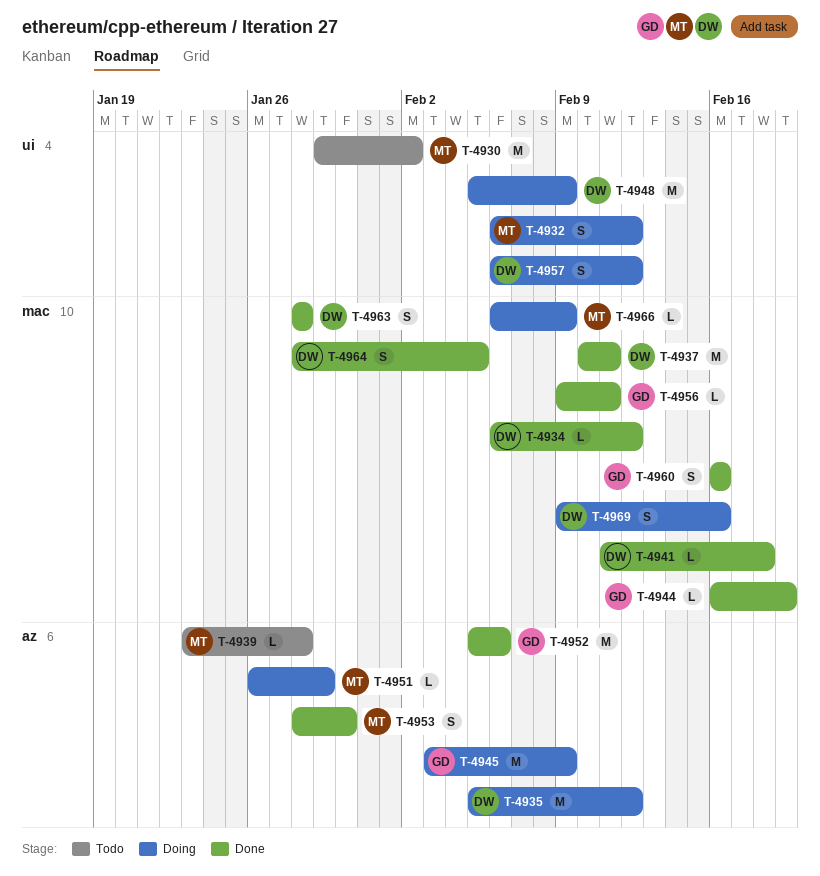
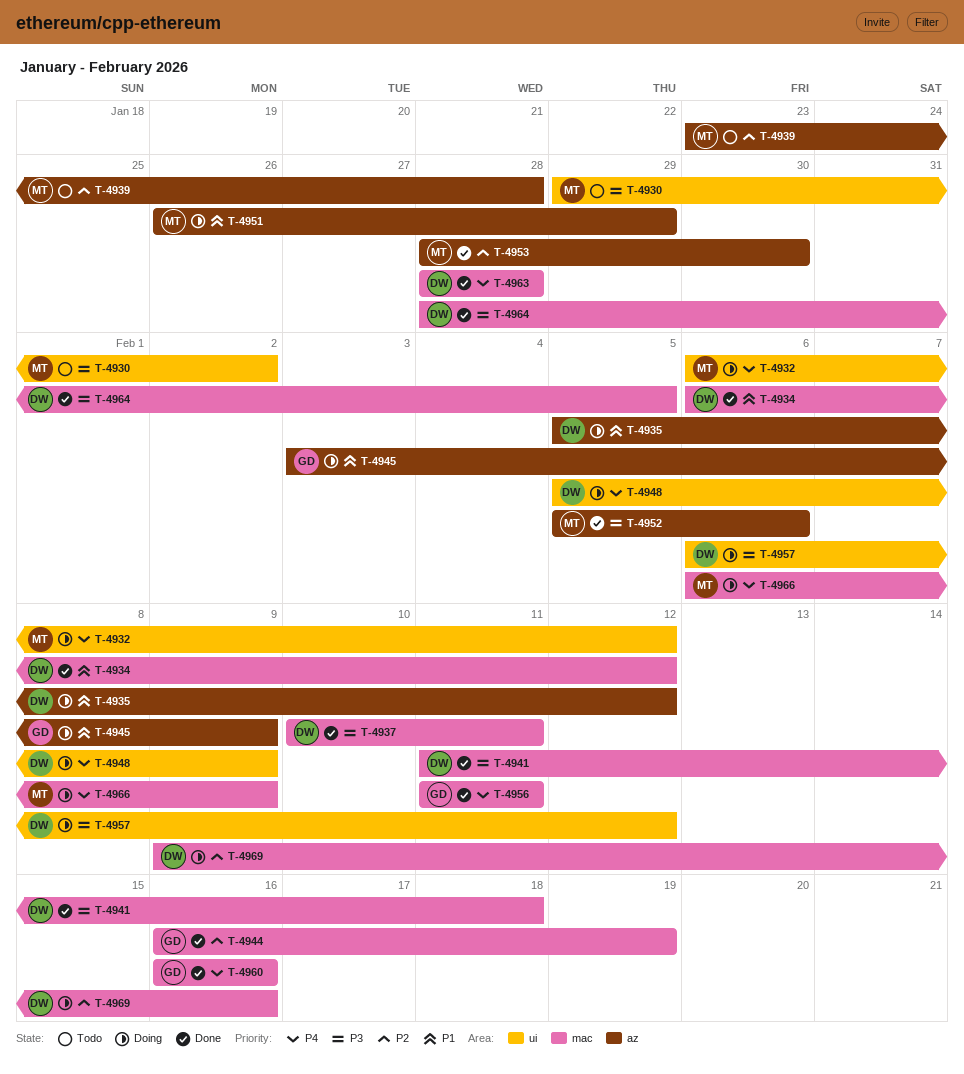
T-4952, owner: GD -> MT
T-4956, start: Feb 9 -> Feb 11

